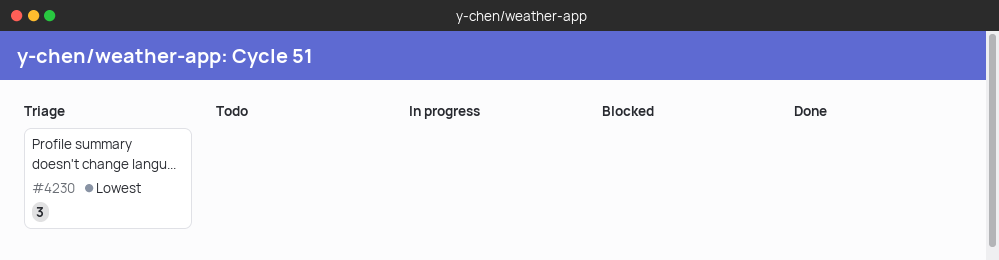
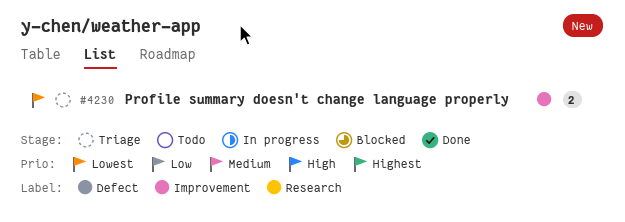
#4230, estimate: 3 -> 2

